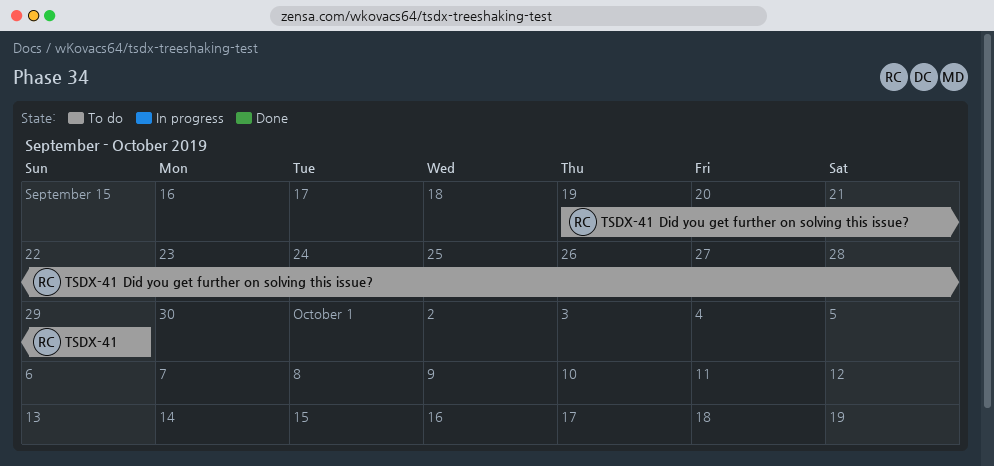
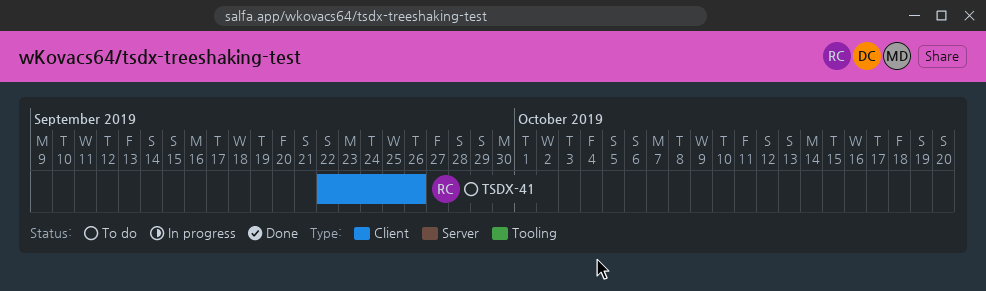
TSDX-41, start: Sep 19 -> Sep 22
TSDX-41, due: Sep 29 -> Sep 26

